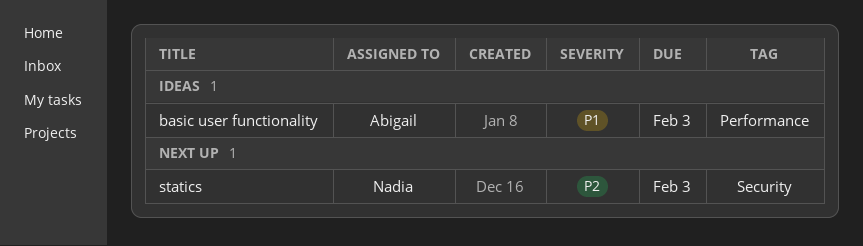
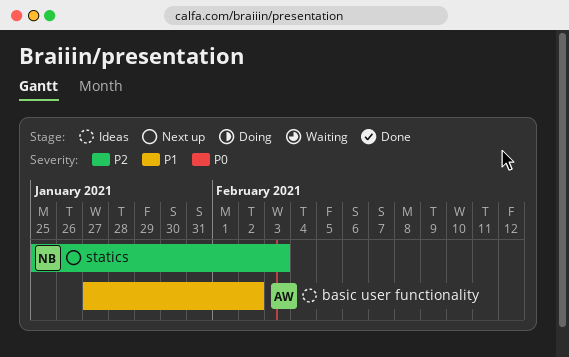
basic user functionality, due: Feb 3 -> Feb 2

